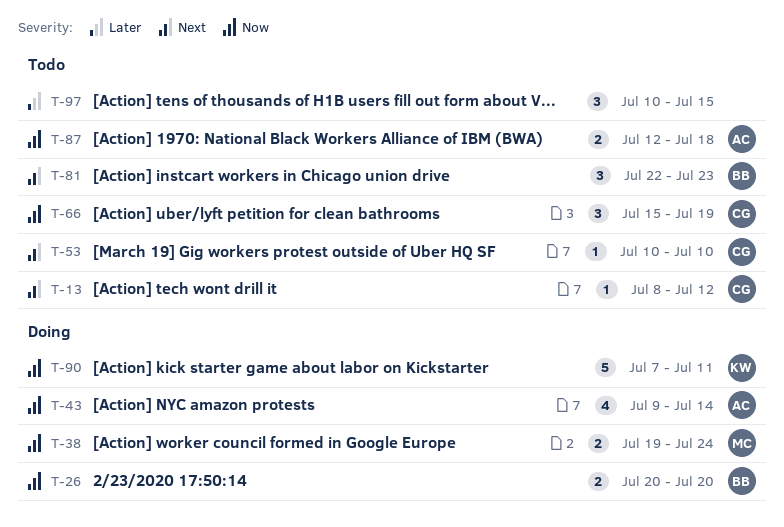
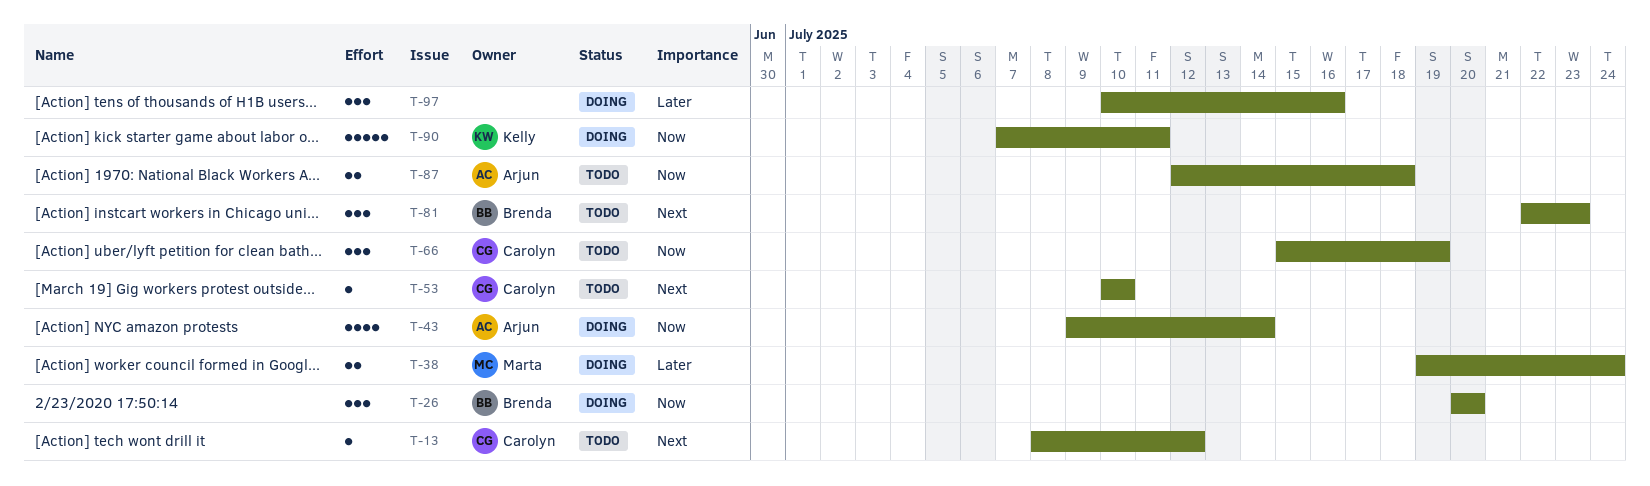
T-26, estimate: 2 -> 3
T-38, priority: Now -> Later
T-97, status: Todo -> Doing
T-97, due: Jul 15 -> Jul 16

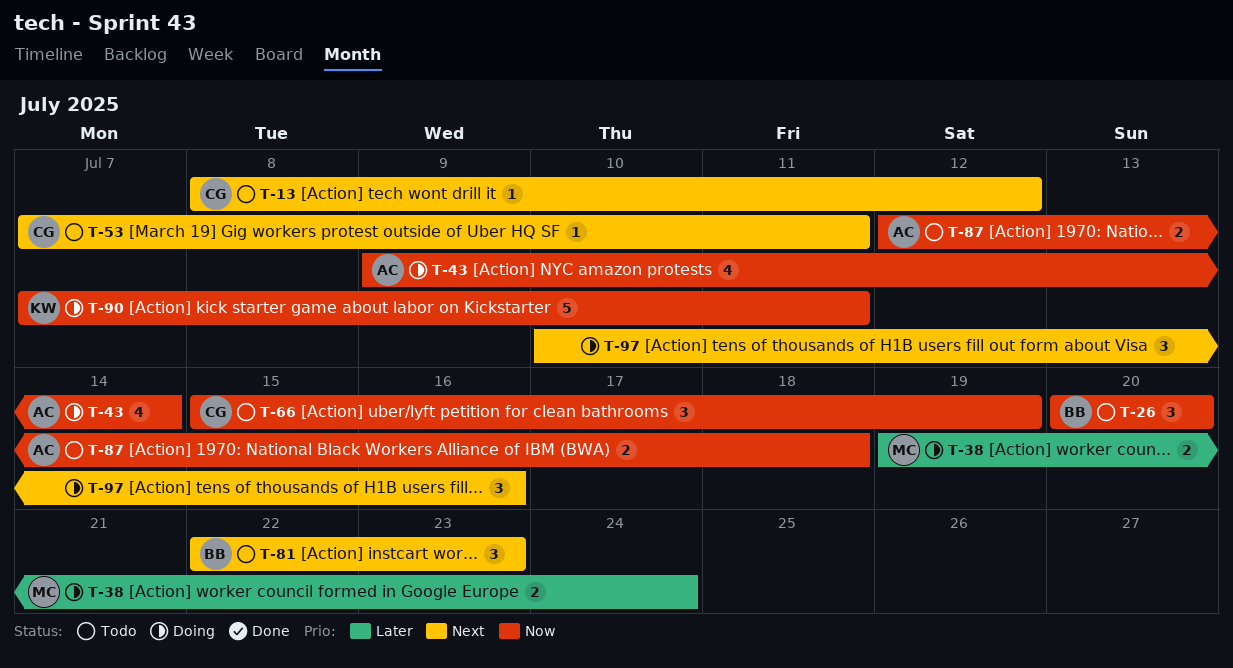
T-26, status: Doing -> Todo
T-53, start: Jul 10 -> Jul 7
T-53, due: Jul 10 -> Jul 11
T-97, priority: Later -> Next

